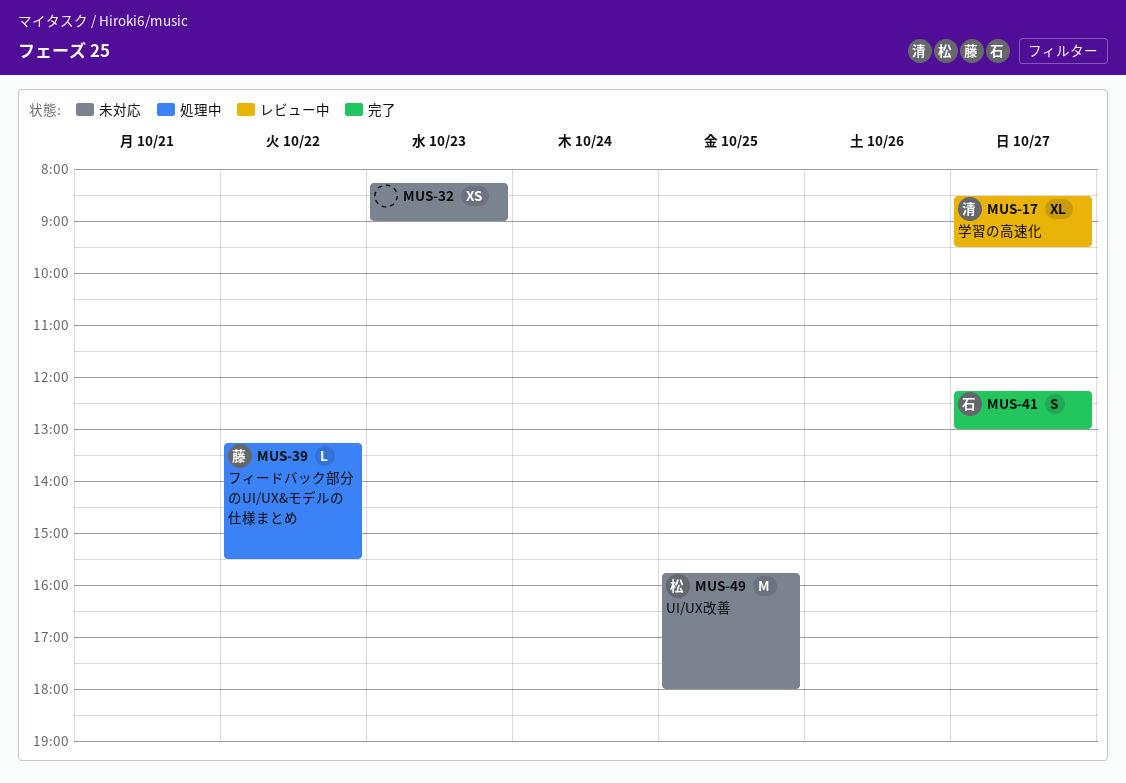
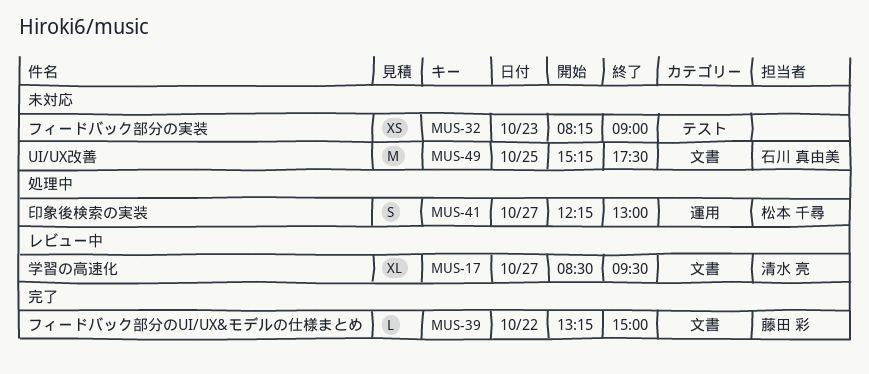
MUS-39, status: 処理中 -> 完了
MUS-39, ends: 15:30 -> 15:00
MUS-41, status: 完了 -> 処理中
MUS-41, owner: 石川 真由美 -> 松本 千尋
MUS-49, owner: 松本 千尋 -> 石川 真由美
MUS-49, begins: 15:45 -> 15:15
MUS-49, ends: 18:00 -> 17:30

